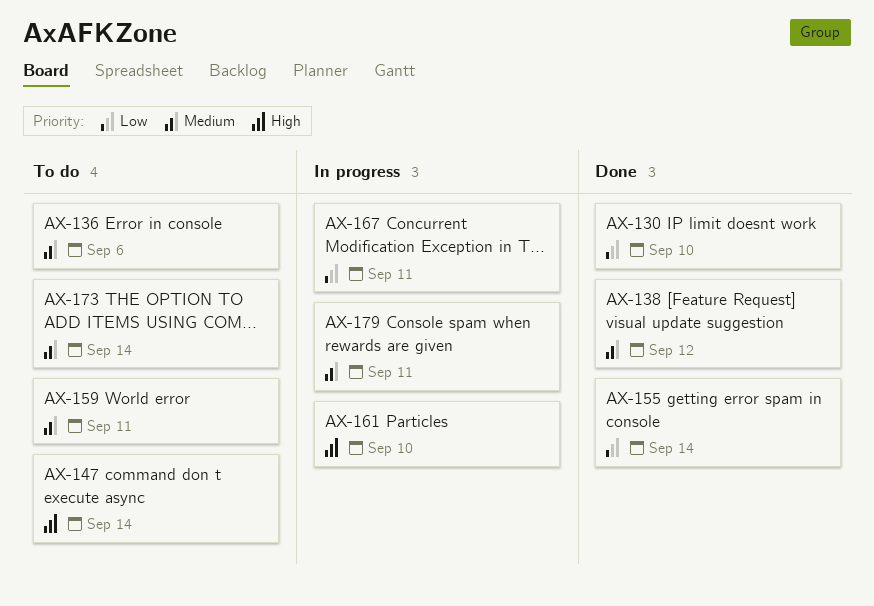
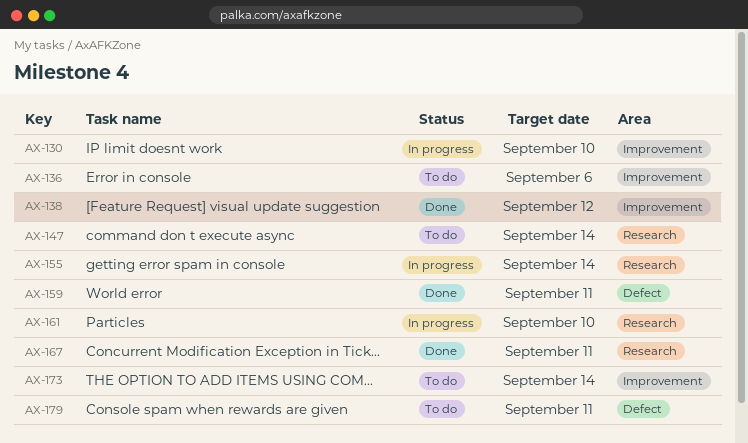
AX-130, status: Done -> In progress
AX-155, status: Done -> In progress
AX-159, status: To do -> Done
AX-167, status: In progress -> Done
AX-179, status: In progress -> To do

